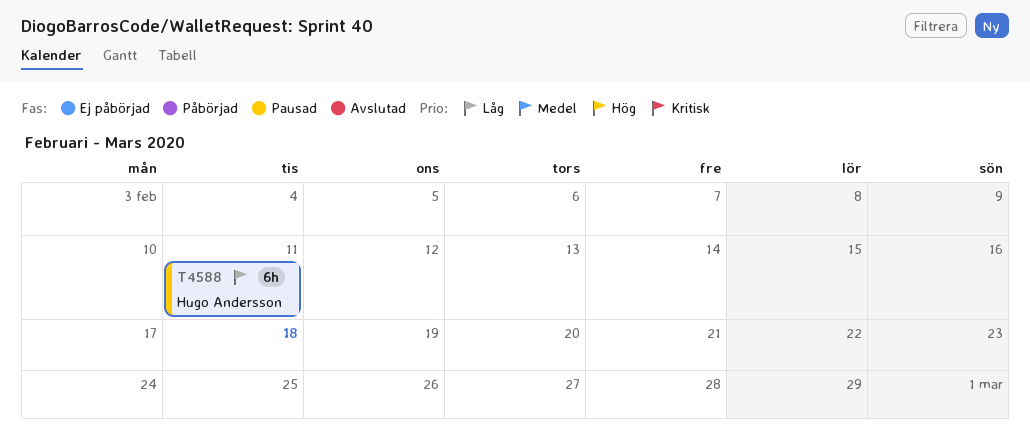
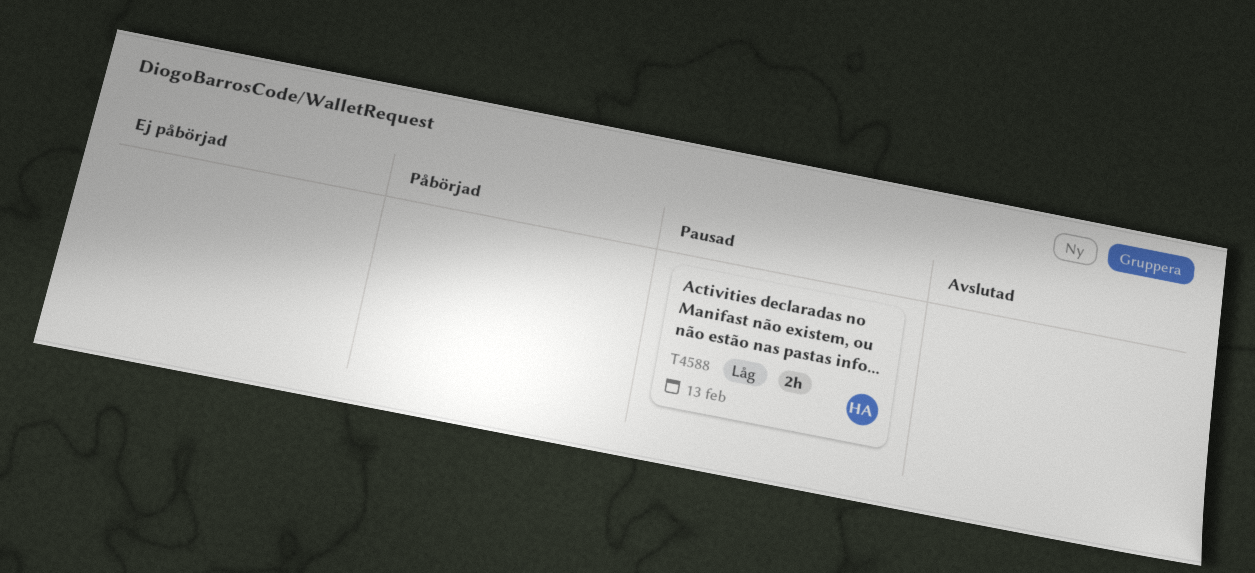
T4588, estimate: 6h -> 2h
T4588, due: Feb 11 -> Feb 13

